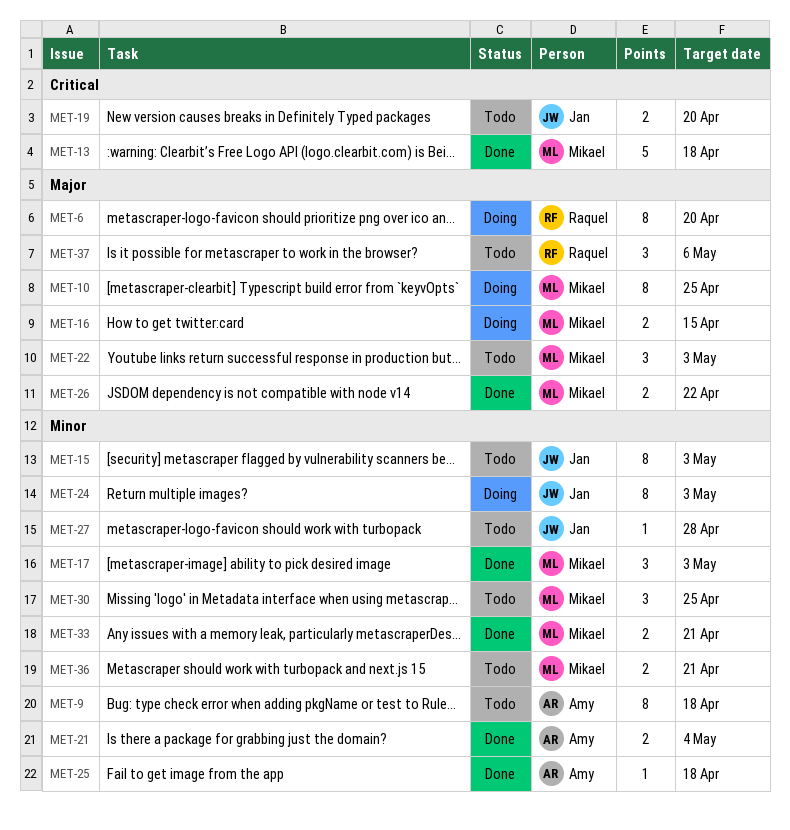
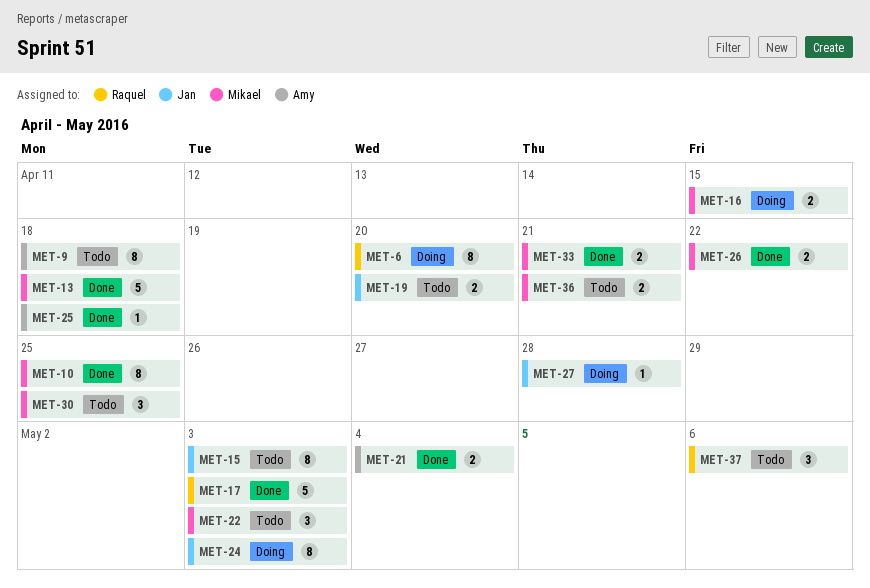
MET-10, status: Doing -> Done
MET-17, owner: Mikael -> Raquel
MET-17, estimate: 3 -> 5
MET-27, status: Todo -> Doing

